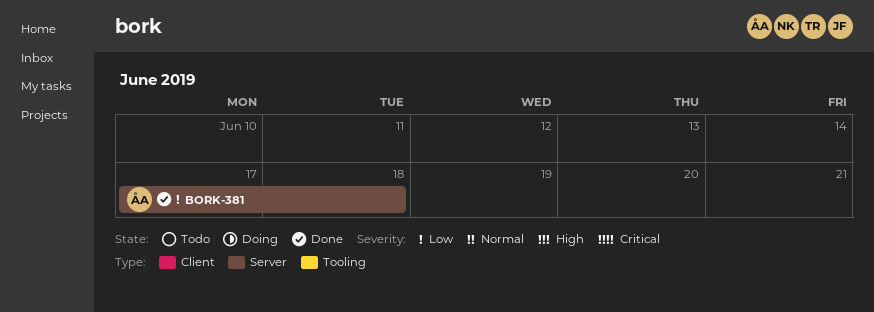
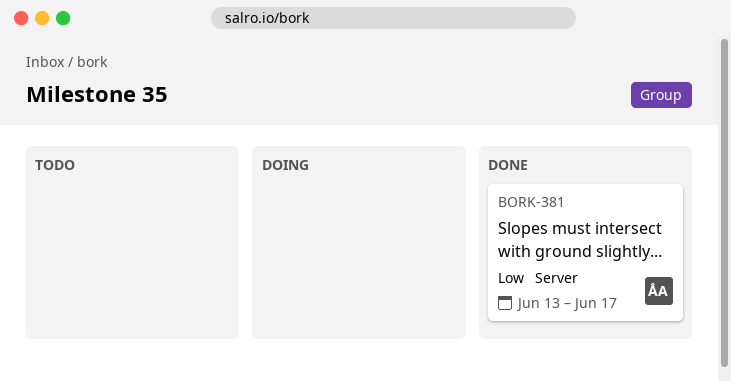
BORK-381, start: Jun 17 -> Jun 13
BORK-381, due: Jun 18 -> Jun 17

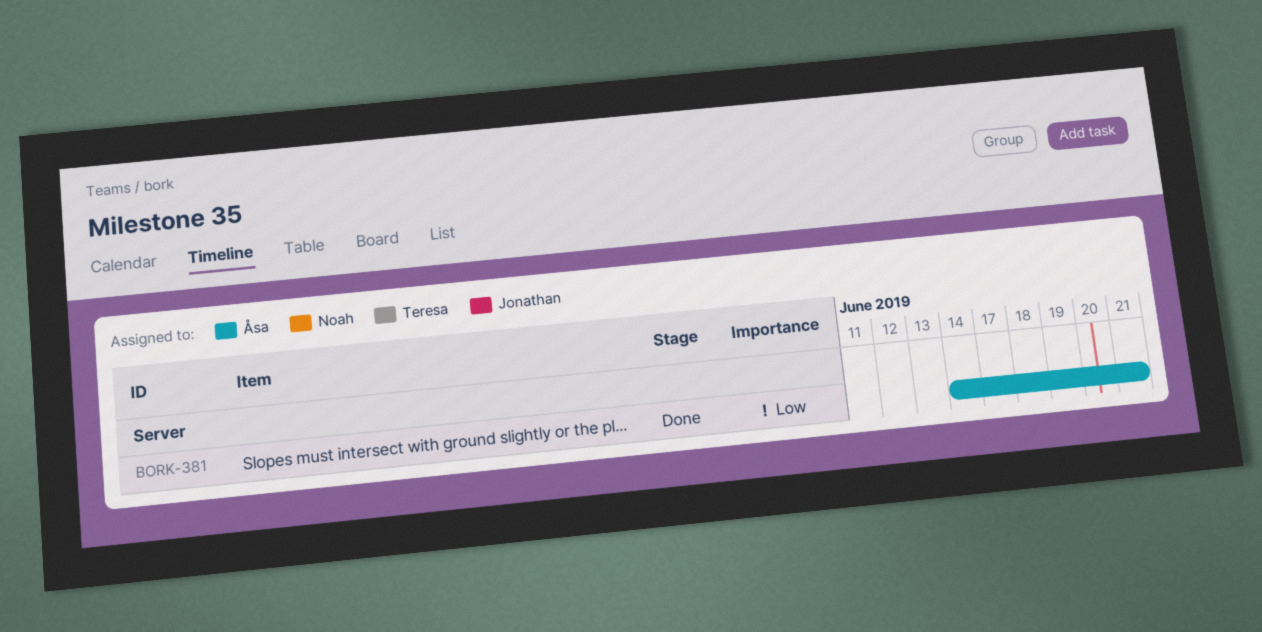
BORK-381, start: Jun 13 -> Jun 14
BORK-381, due: Jun 17 -> Jun 21

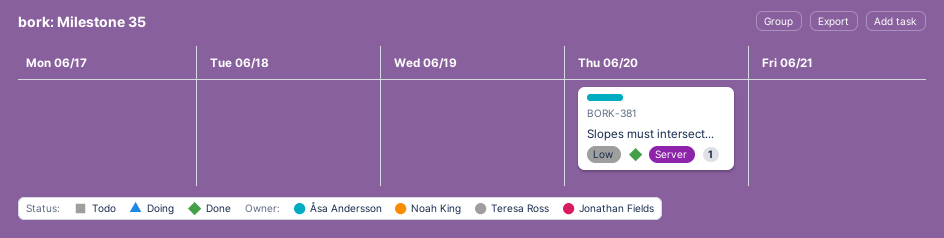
BORK-381, due: Jun 21 -> Jun 20

